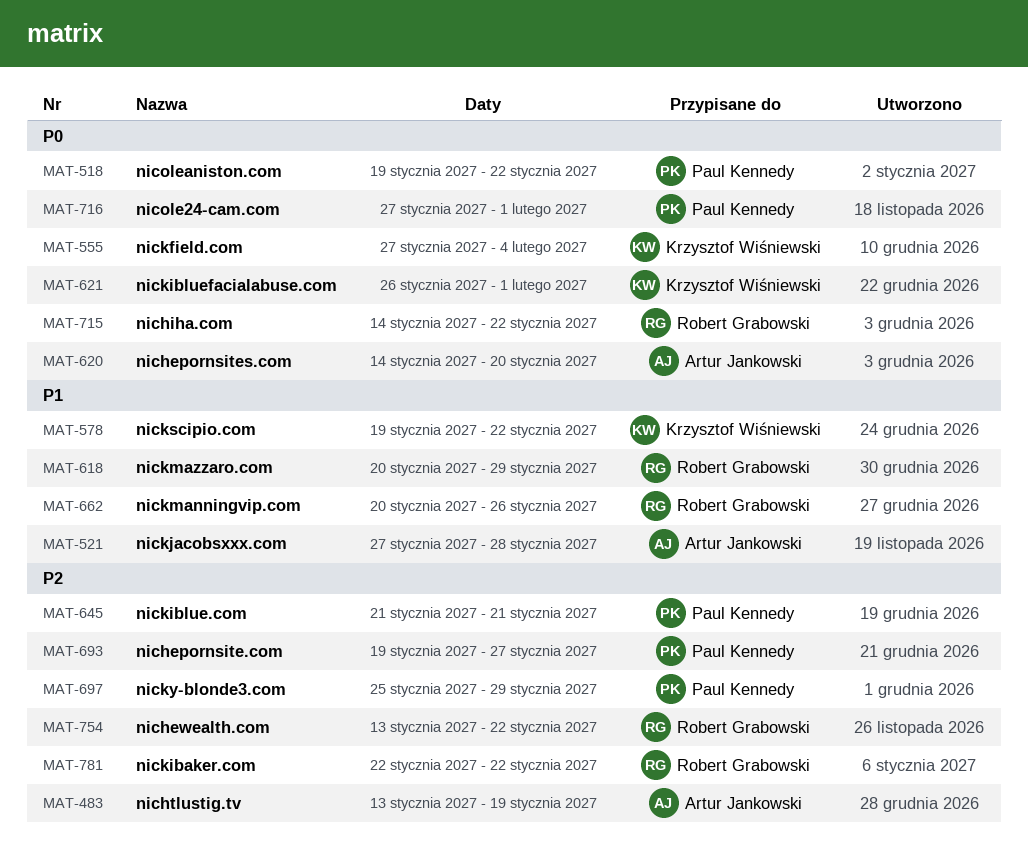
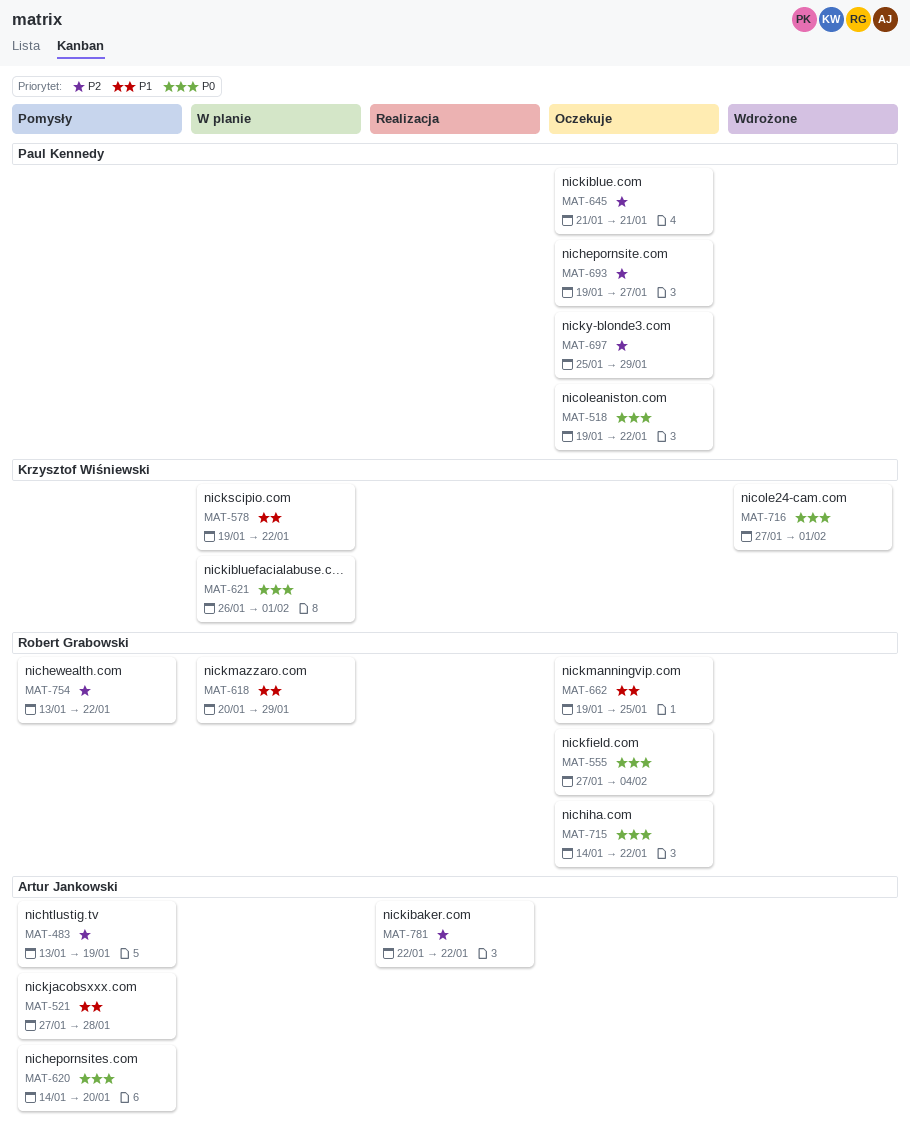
MAT-555, owner: Krzysztof Wiśniewski -> Robert Grabowski
MAT-662, start: Jan 20 -> Jan 19
MAT-662, due: Jan 26 -> Jan 25
MAT-716, owner: Paul Kennedy -> Krzysztof Wiśniewski
MAT-781, owner: Robert Grabowski -> Artur Jankowski

